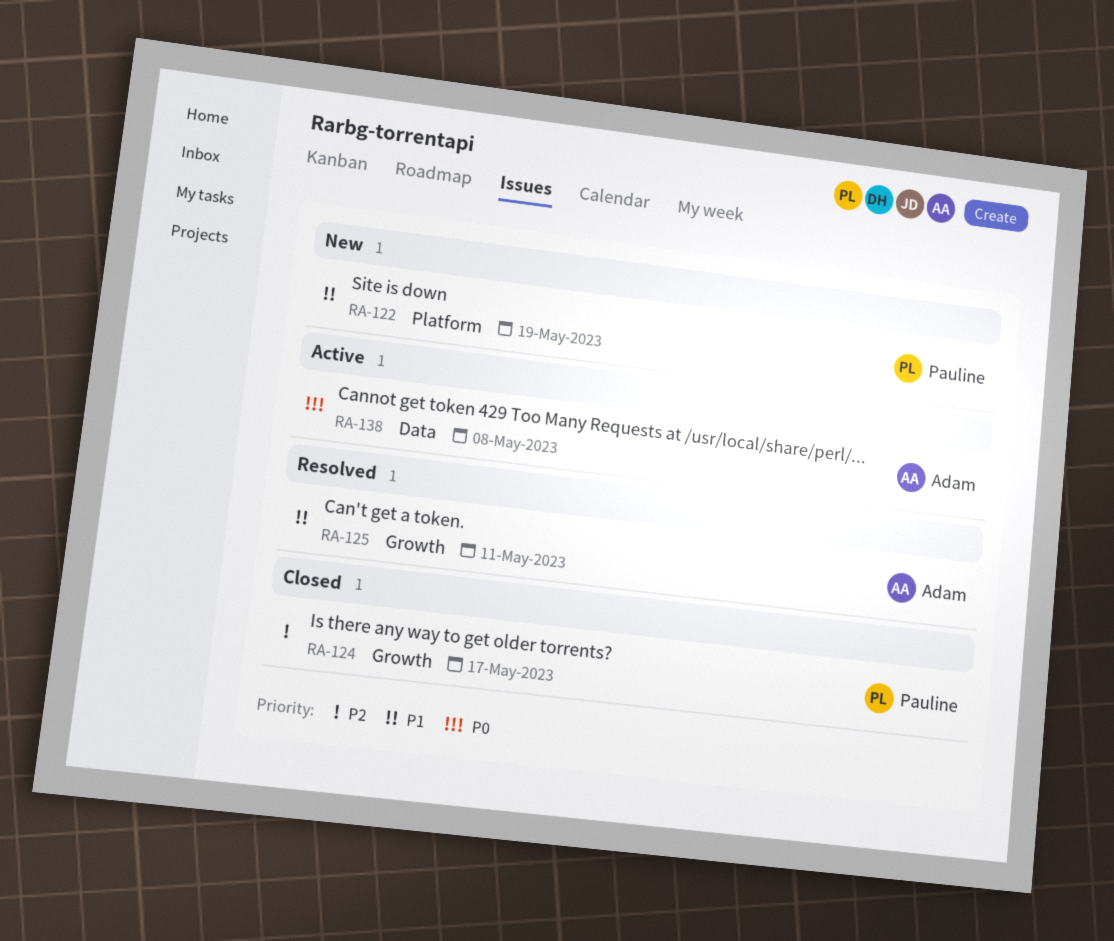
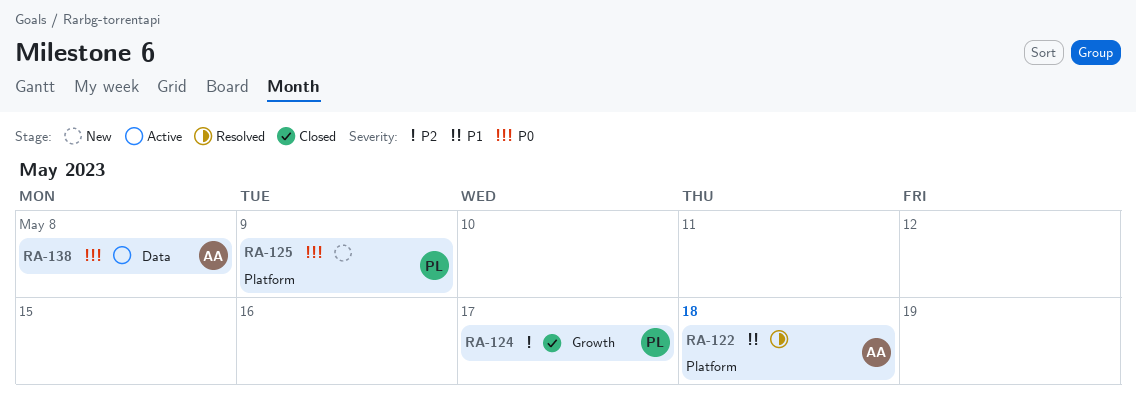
RA-122, status: New -> Resolved
RA-122, owner: Pauline -> Adam
RA-122, due: May 19 -> May 18
RA-125, status: Resolved -> New
RA-125, owner: Adam -> Pauline
RA-125, priority: P1 -> P0
RA-125, label: Growth -> Platform
RA-125, due: May 11 -> May 9

